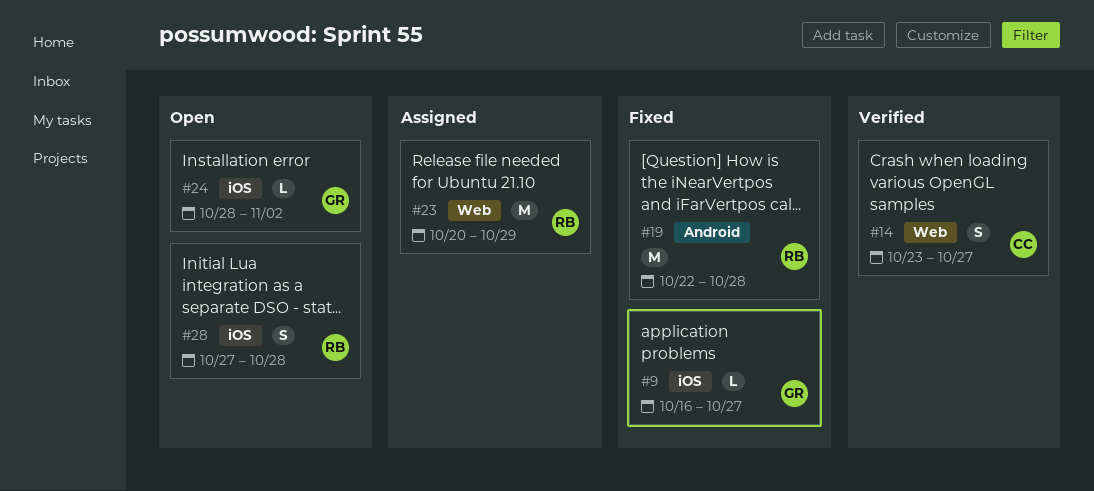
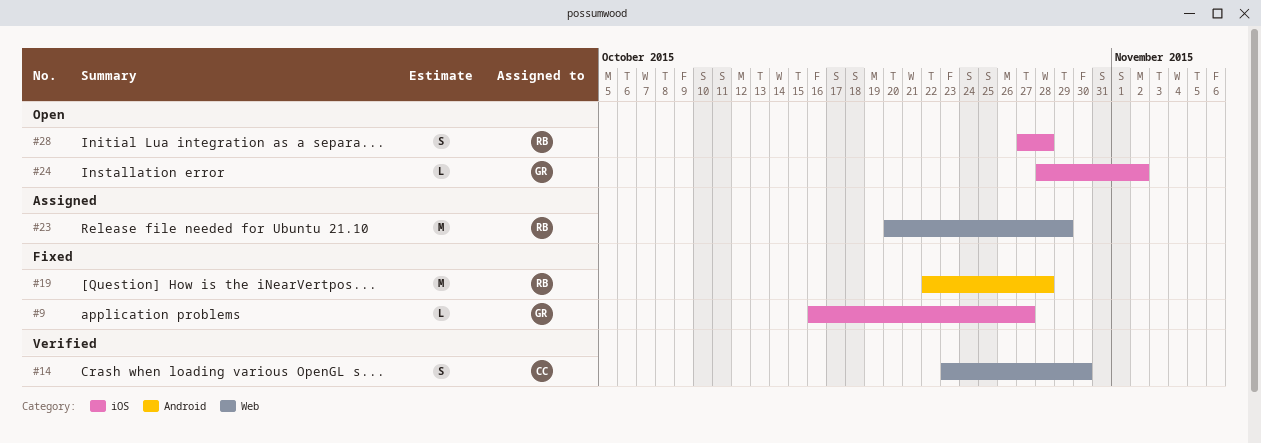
#14, due: Oct 27 -> Oct 30

